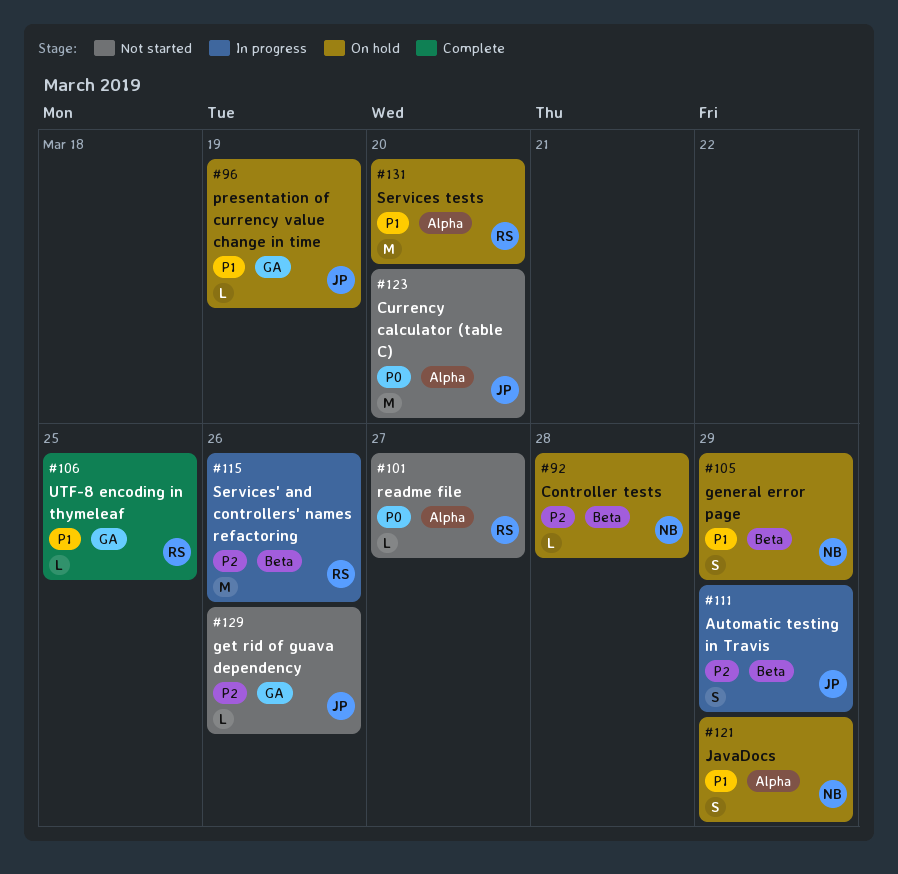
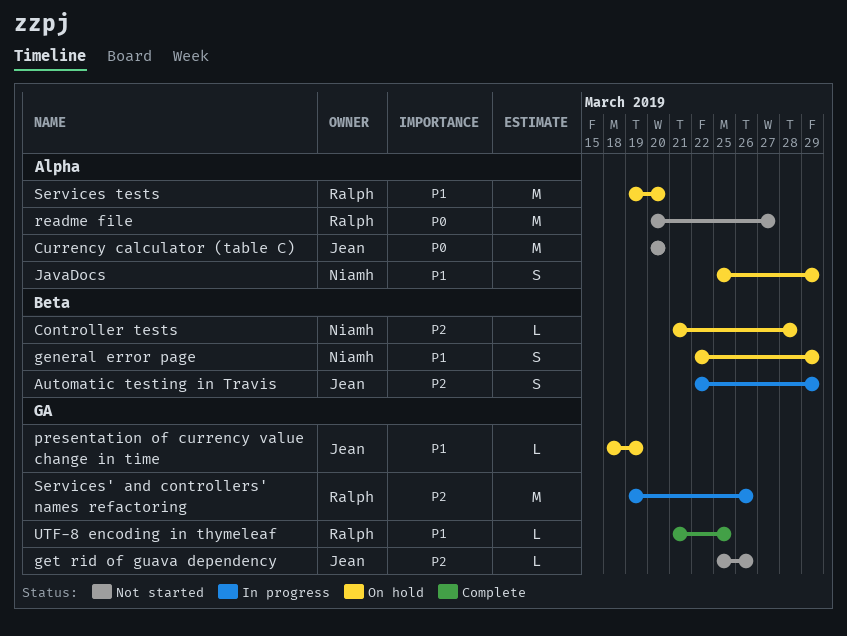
readme file, estimate: L -> M
Services' and controllers' names refactoring, label: Beta -> GA

